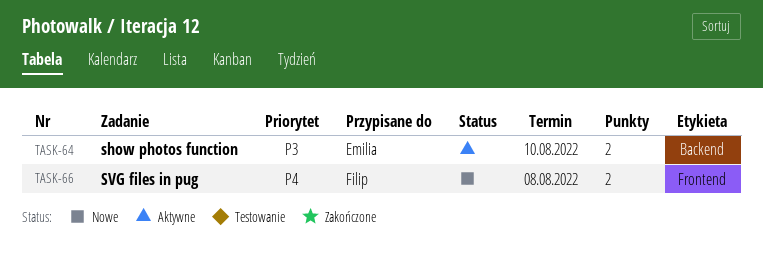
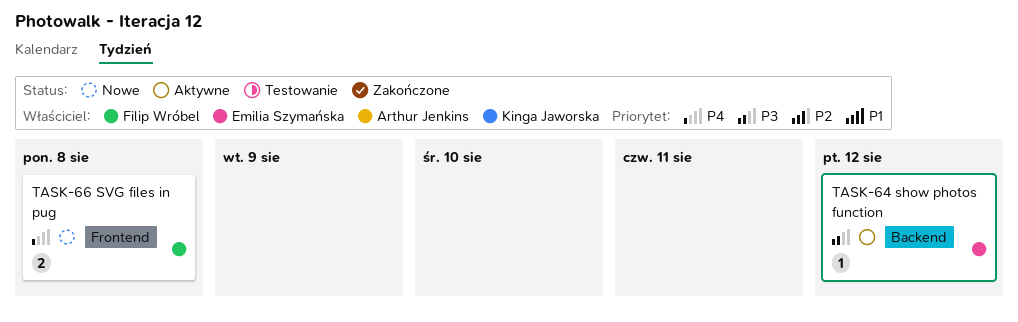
TASK-64, estimate: 2 -> 1
TASK-64, due: Aug 10 -> Aug 12

